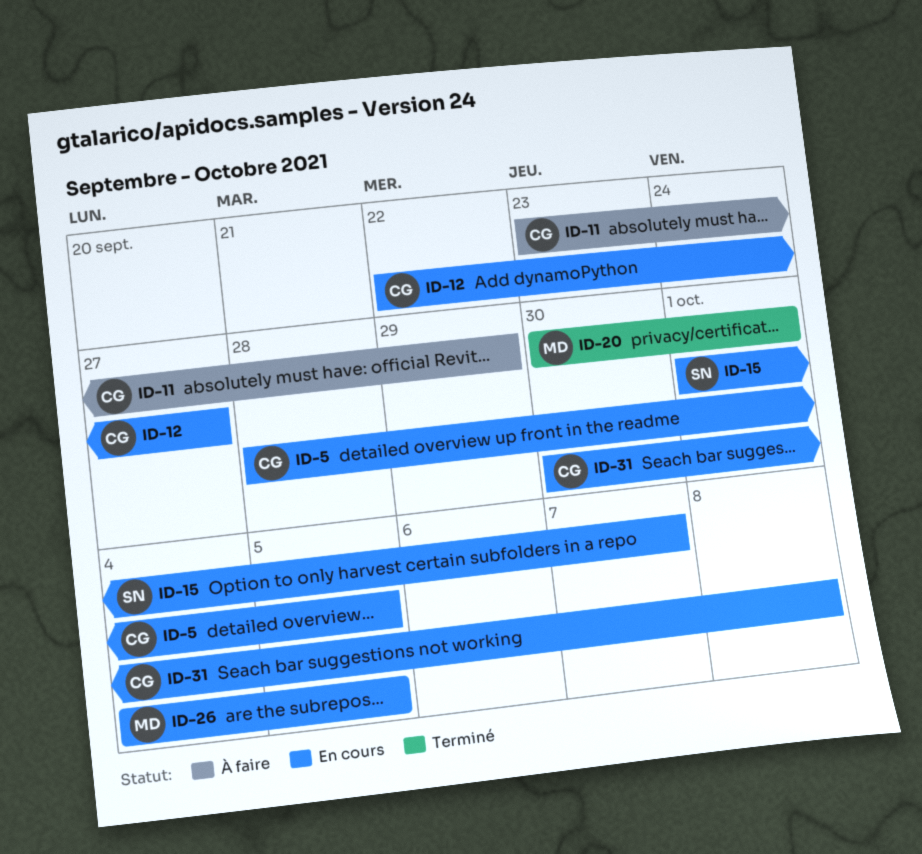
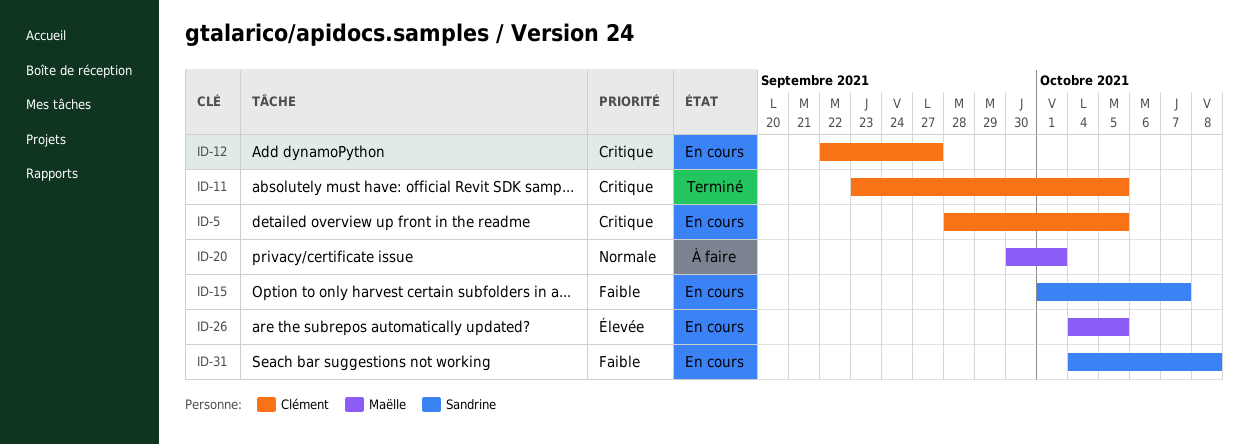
ID-11, status: À faire -> Terminé
ID-11, due: Sep 29 -> Oct 5
ID-20, status: Terminé -> À faire
ID-31, owner: Clément -> Sandrine
ID-31, start: Sep 30 -> Oct 4

